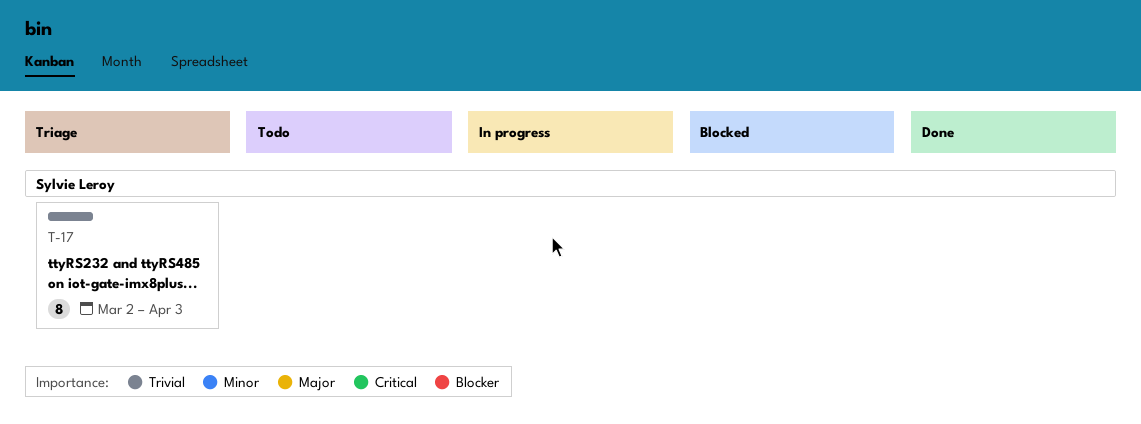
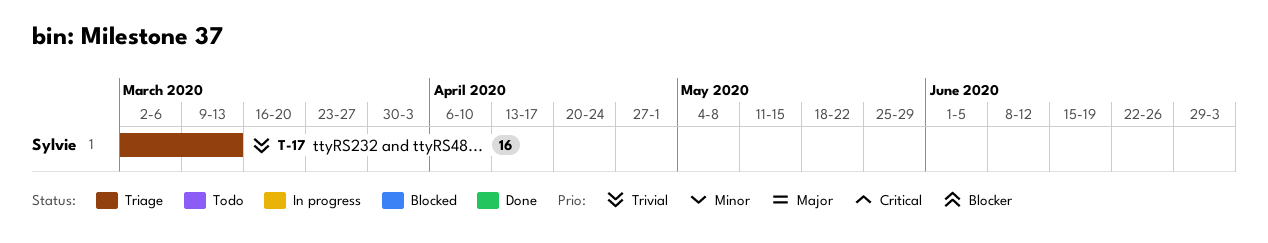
T-17, estimate: 8 -> 16
T-17, due: Apr 3 -> Mar 13

